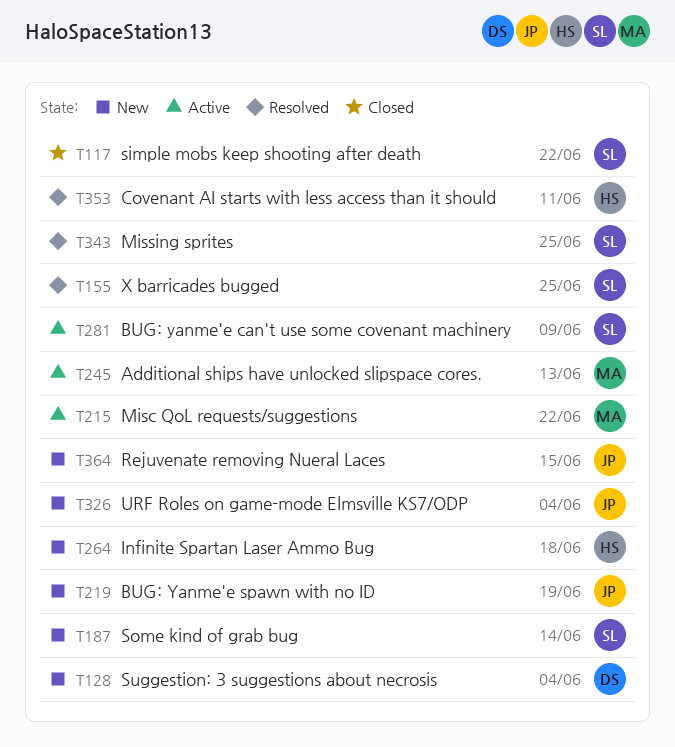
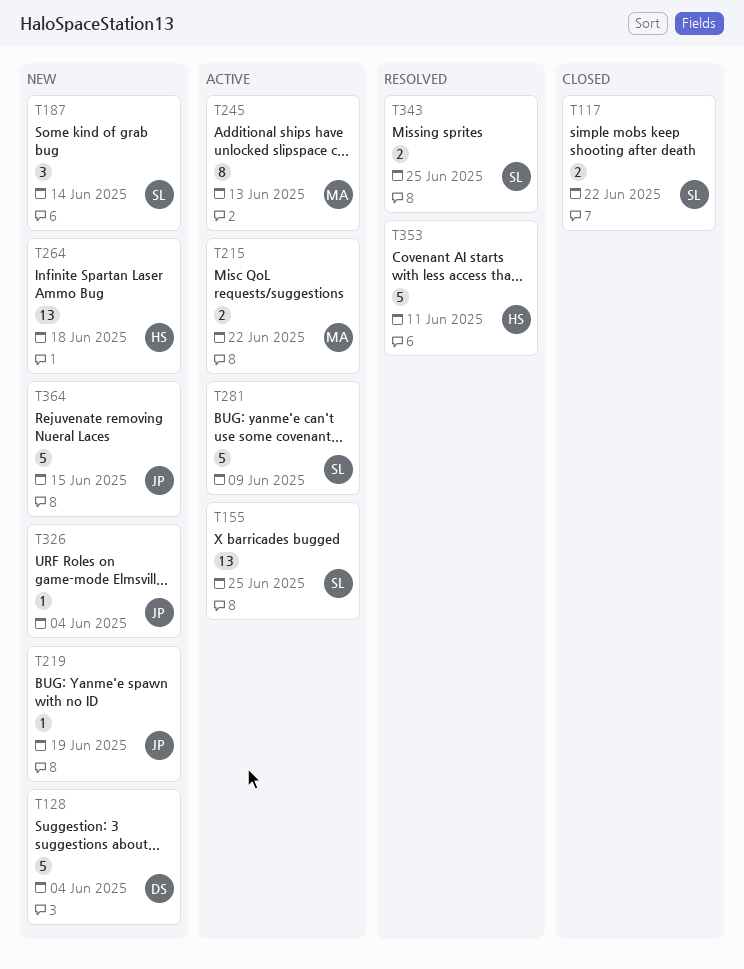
T155, status: Resolved -> Active

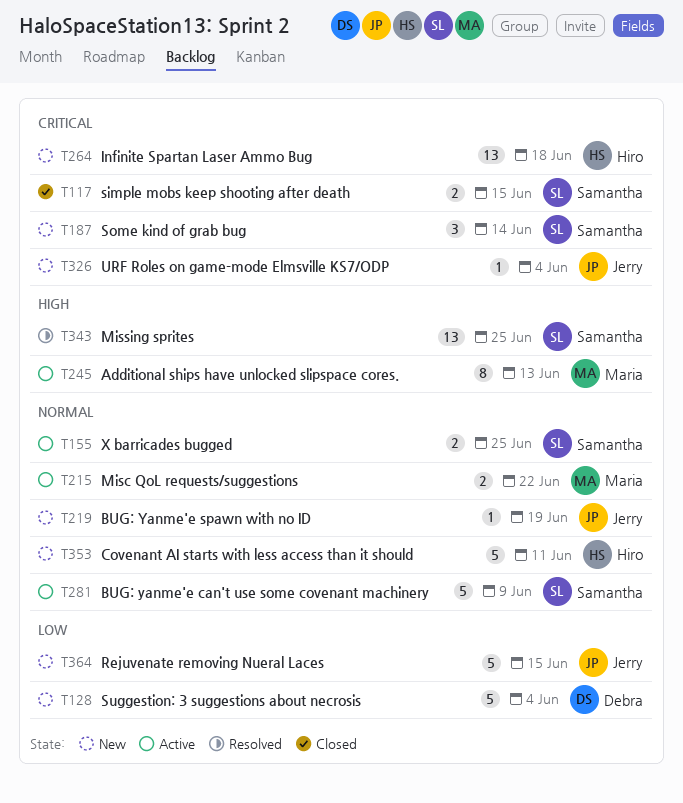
T117, due: Jun 22 -> Jun 15
T155, estimate: 13 -> 2
T343, estimate: 2 -> 13
T353, status: Resolved -> New

